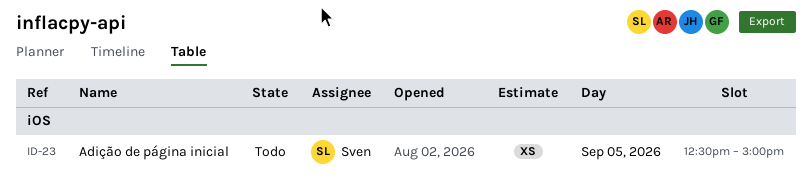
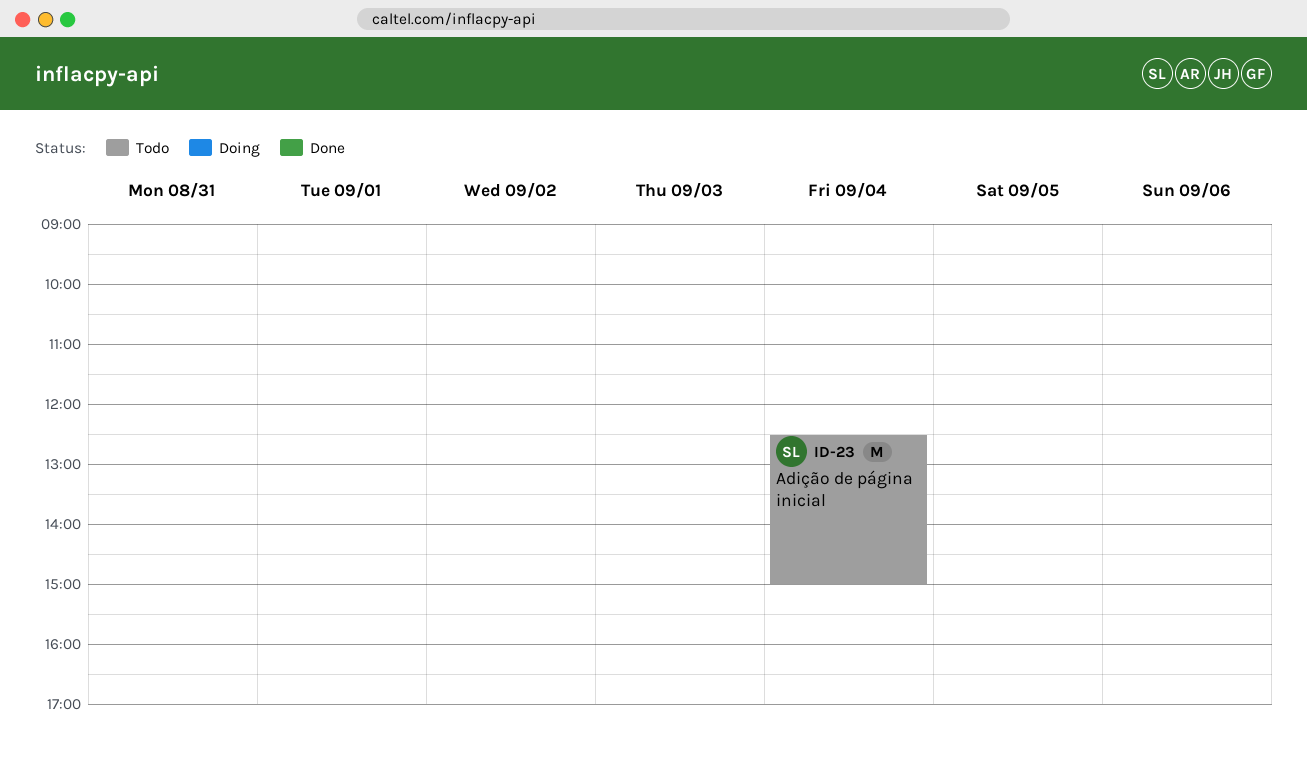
ID-23, estimate: XS -> M
ID-23, day: Sep 5 -> Sep 4

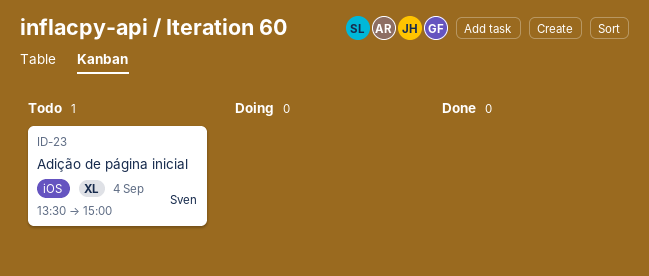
ID-23, estimate: M -> XL
ID-23, begins: 12:30 -> 13:30

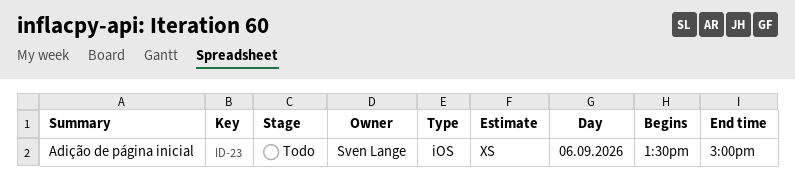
ID-23, estimate: XL -> XS
ID-23, day: Sep 4 -> Sep 6

